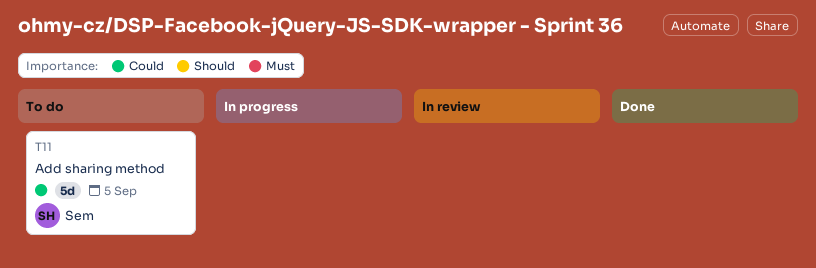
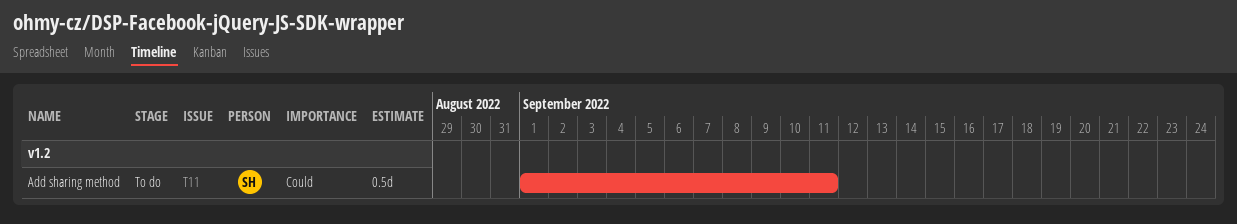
T11, estimate: 5d -> 0.5d
T11, due: Sep 5 -> Sep 11

